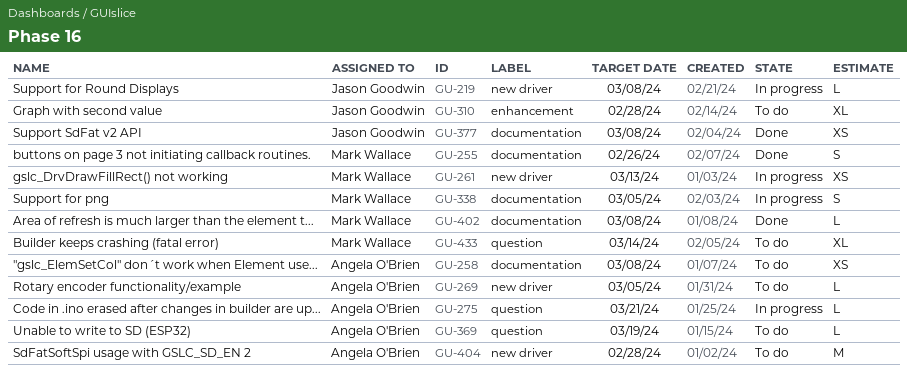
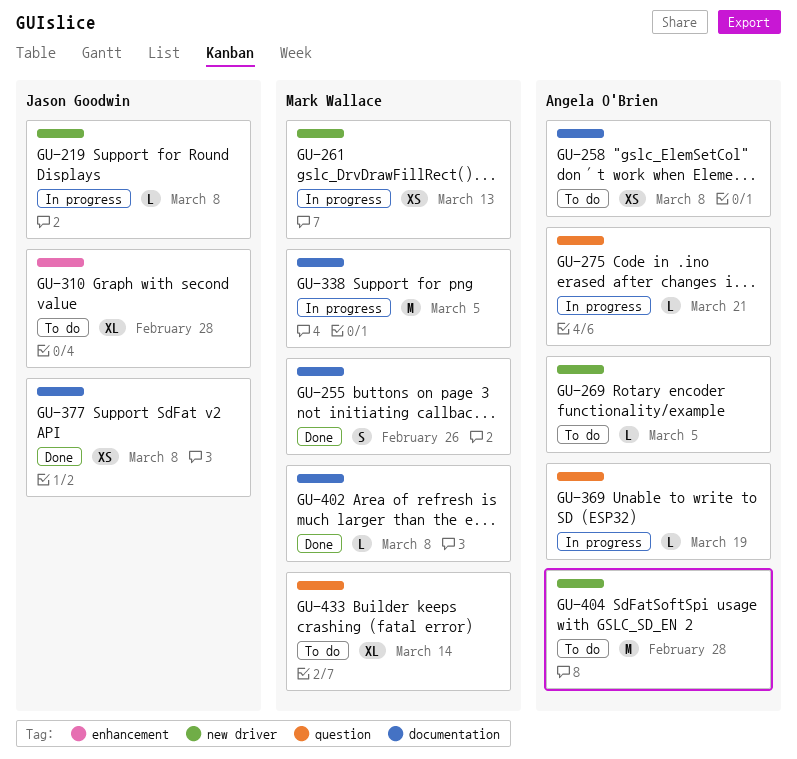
GU-338, estimate: S -> M
GU-369, status: To do -> In progress

